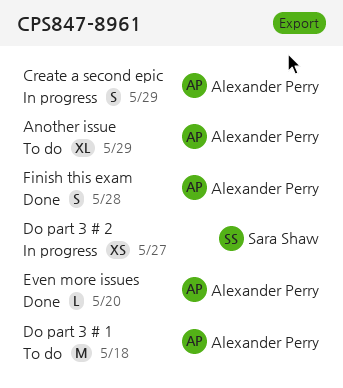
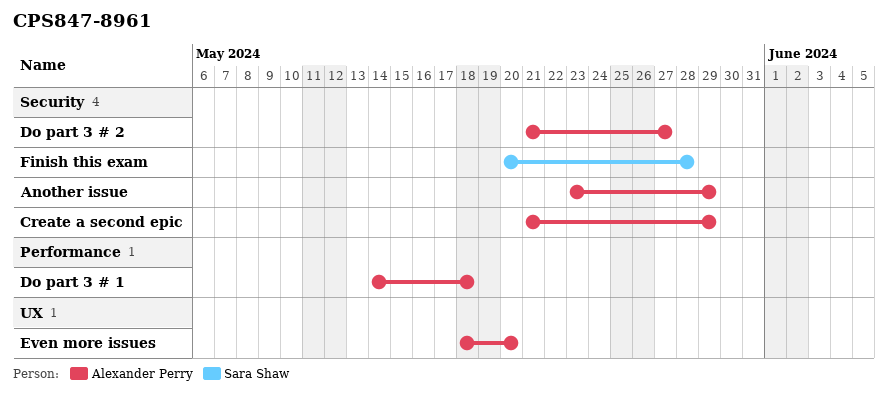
Do part 3 # 2, owner: Sara Shaw -> Alexander Perry
Finish this exam, owner: Alexander Perry -> Sara Shaw

